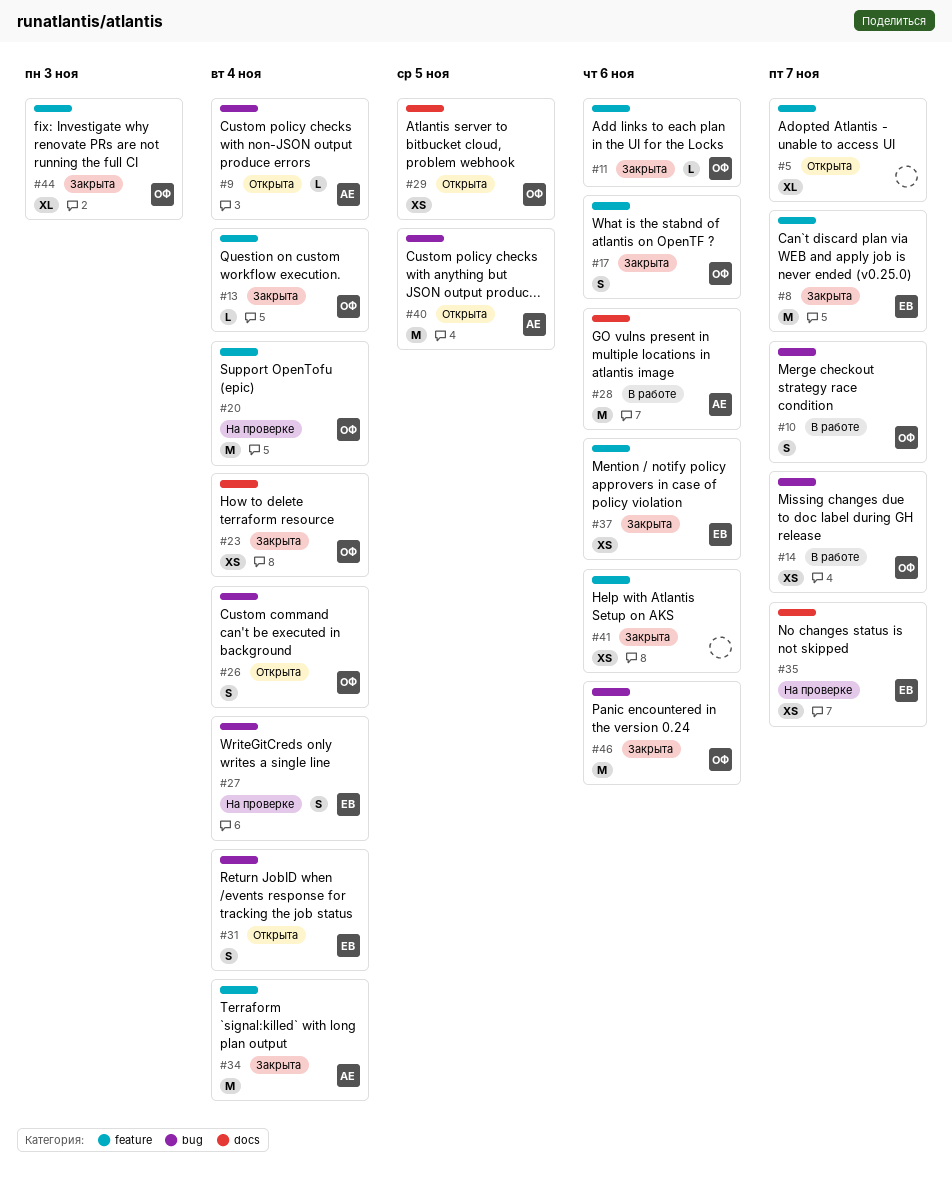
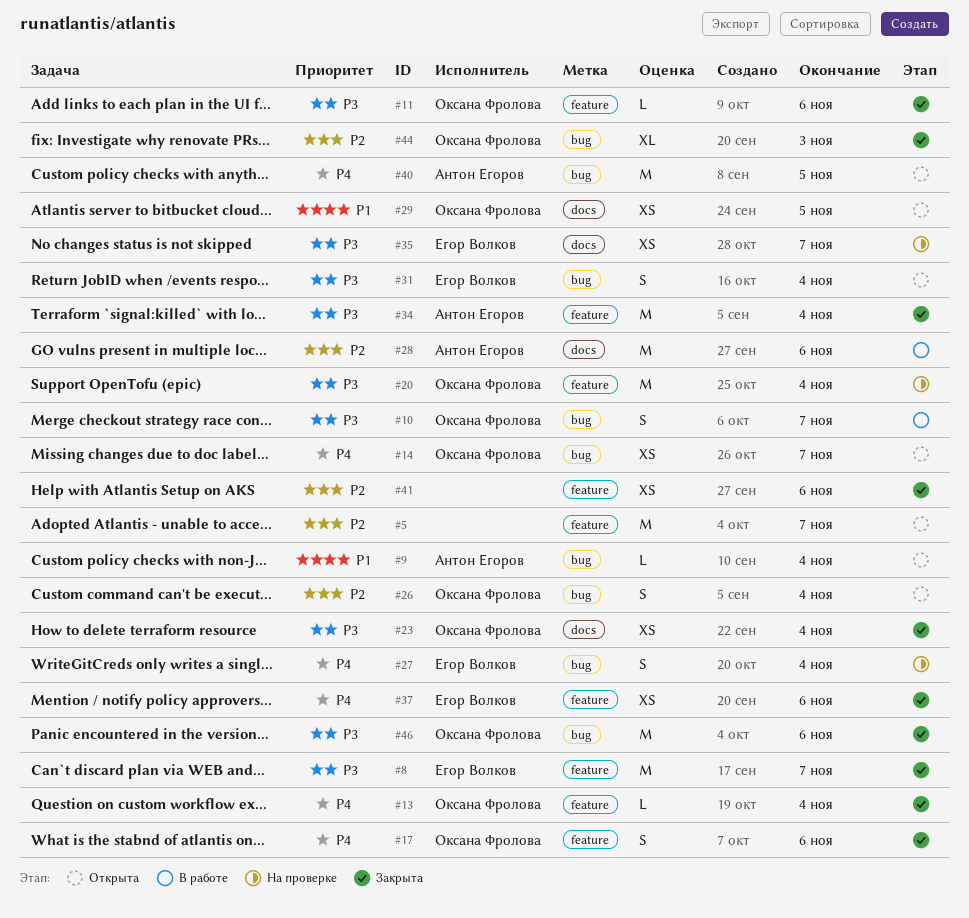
#5, estimate: XL -> M
#14, status: В работе -> Открыта
#44, label: feature -> bug

